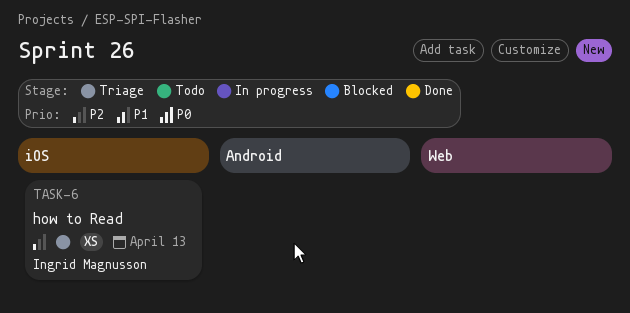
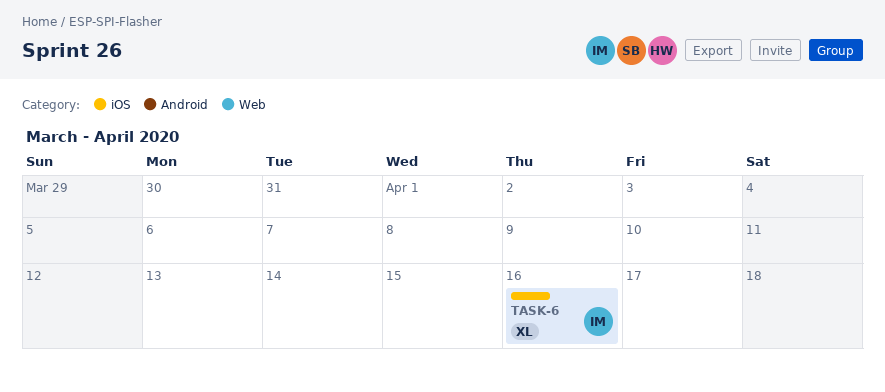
TASK-6, estimate: XS -> XL
TASK-6, due: Apr 13 -> Apr 16

